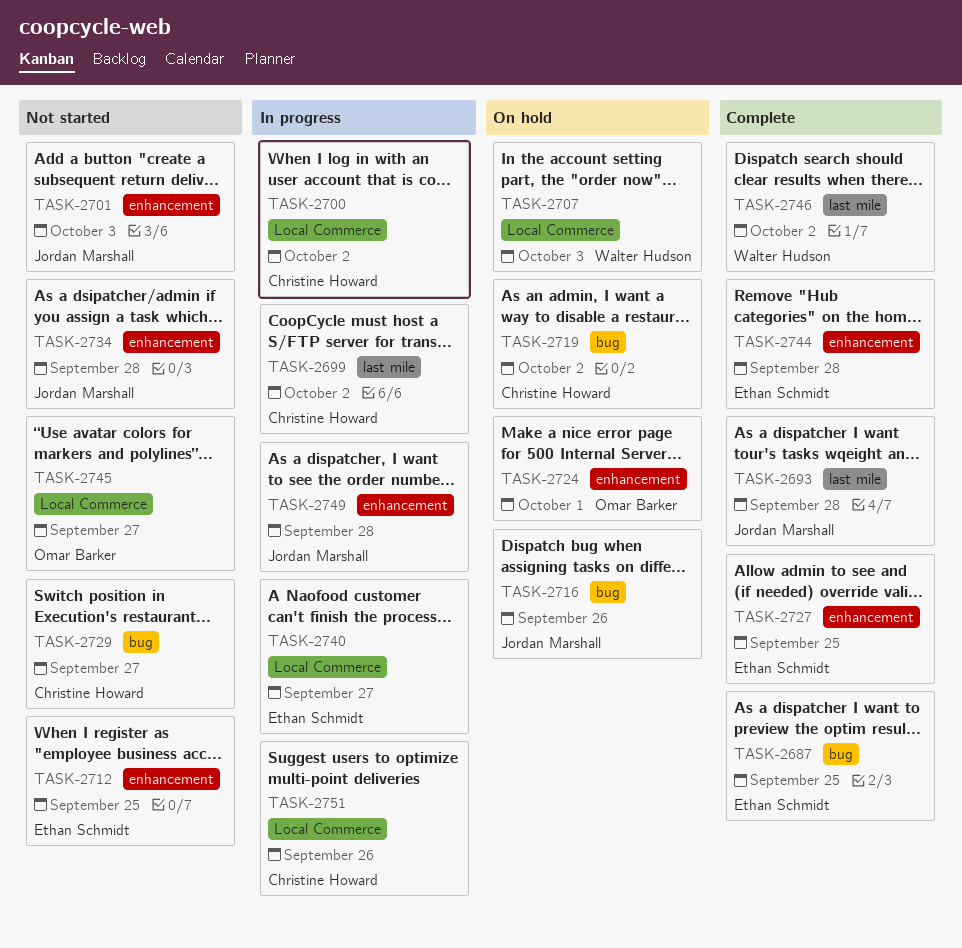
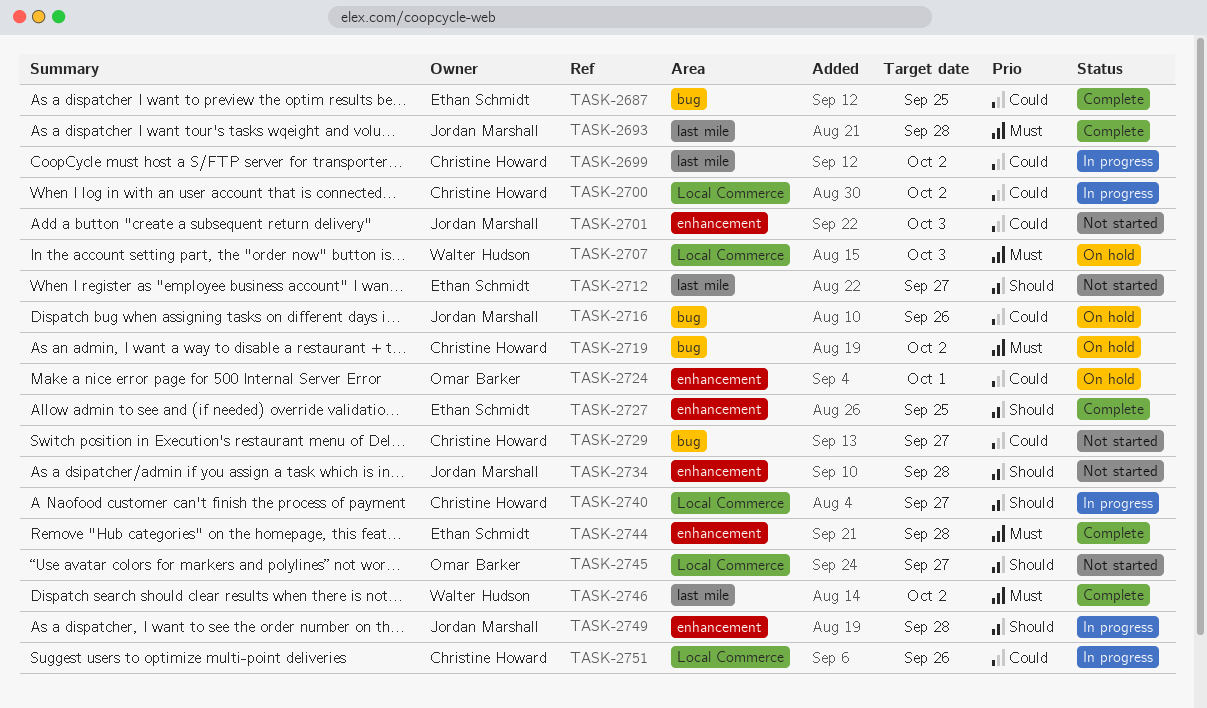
TASK-2712, label: enhancement -> last mile
TASK-2712, due: Sep 25 -> Sep 27
TASK-2740, owner: Ethan Schmidt -> Christine Howard

